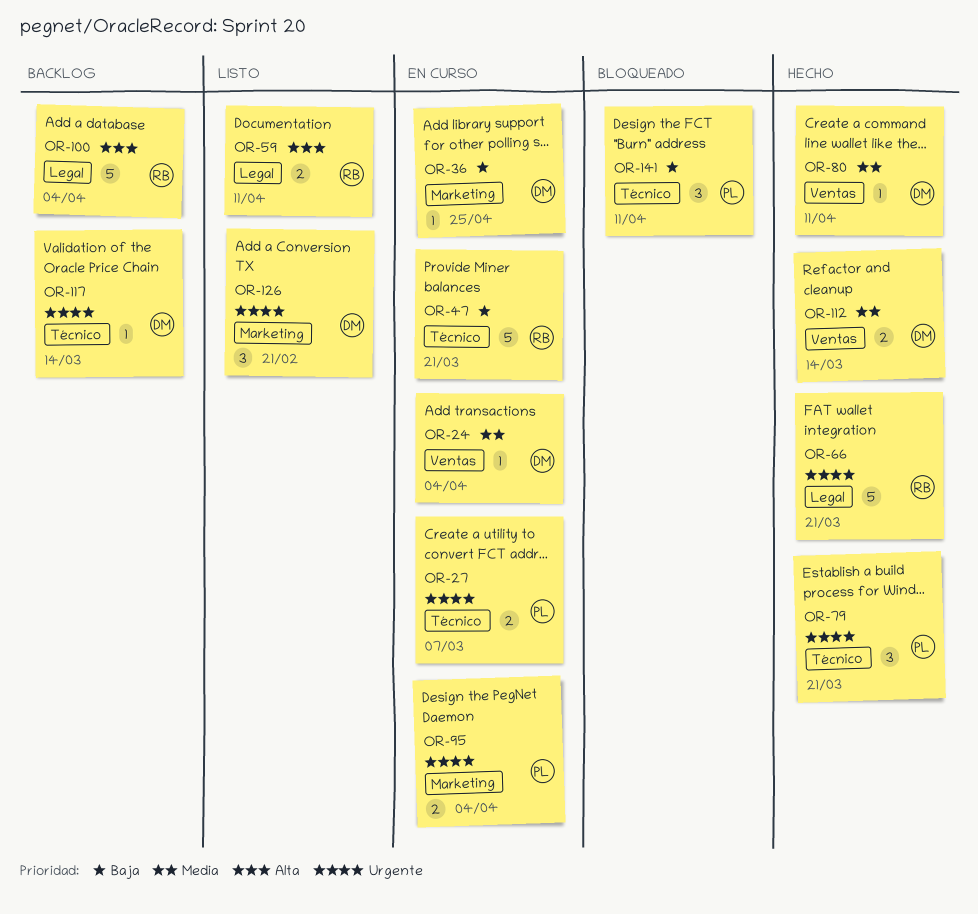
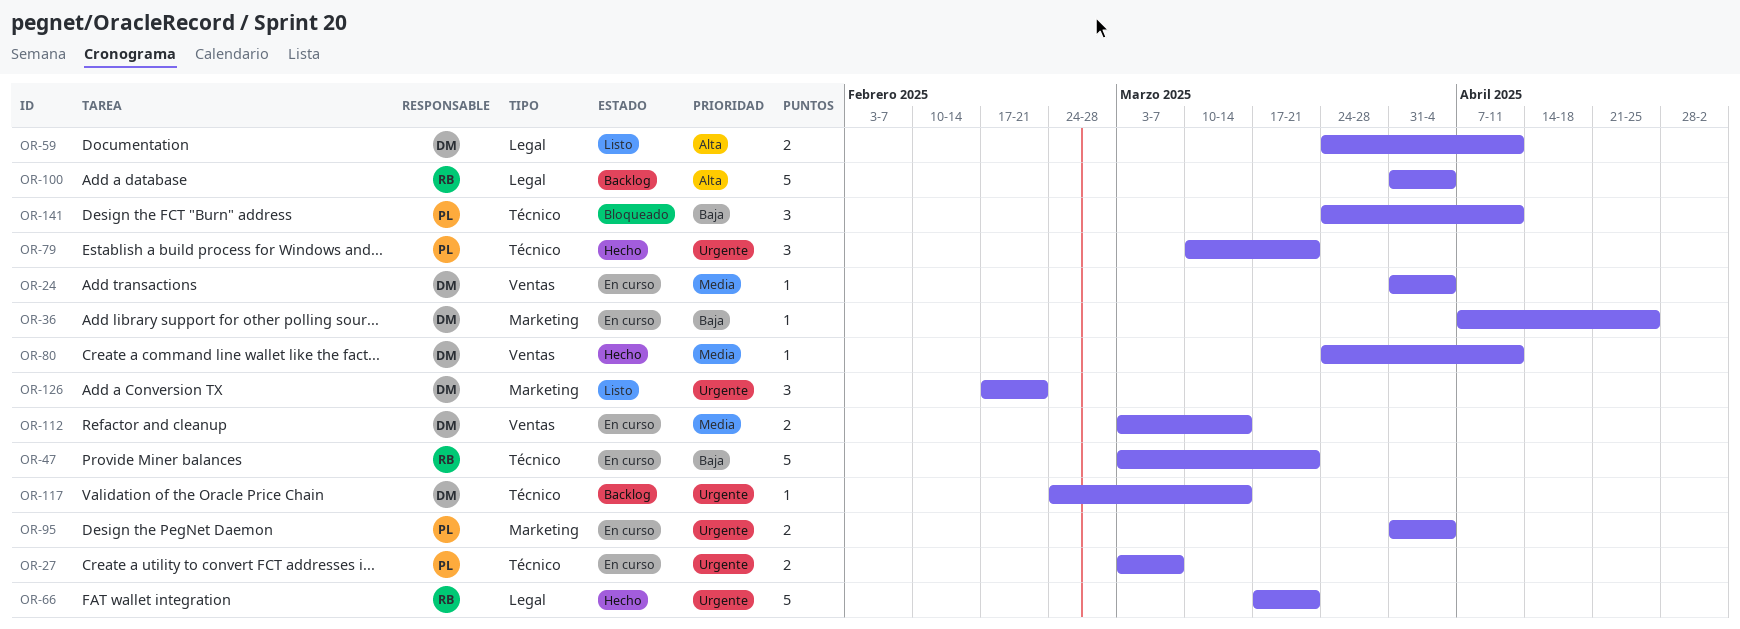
OR-59, owner: RB -> DM
OR-112, status: Hecho -> En curso

